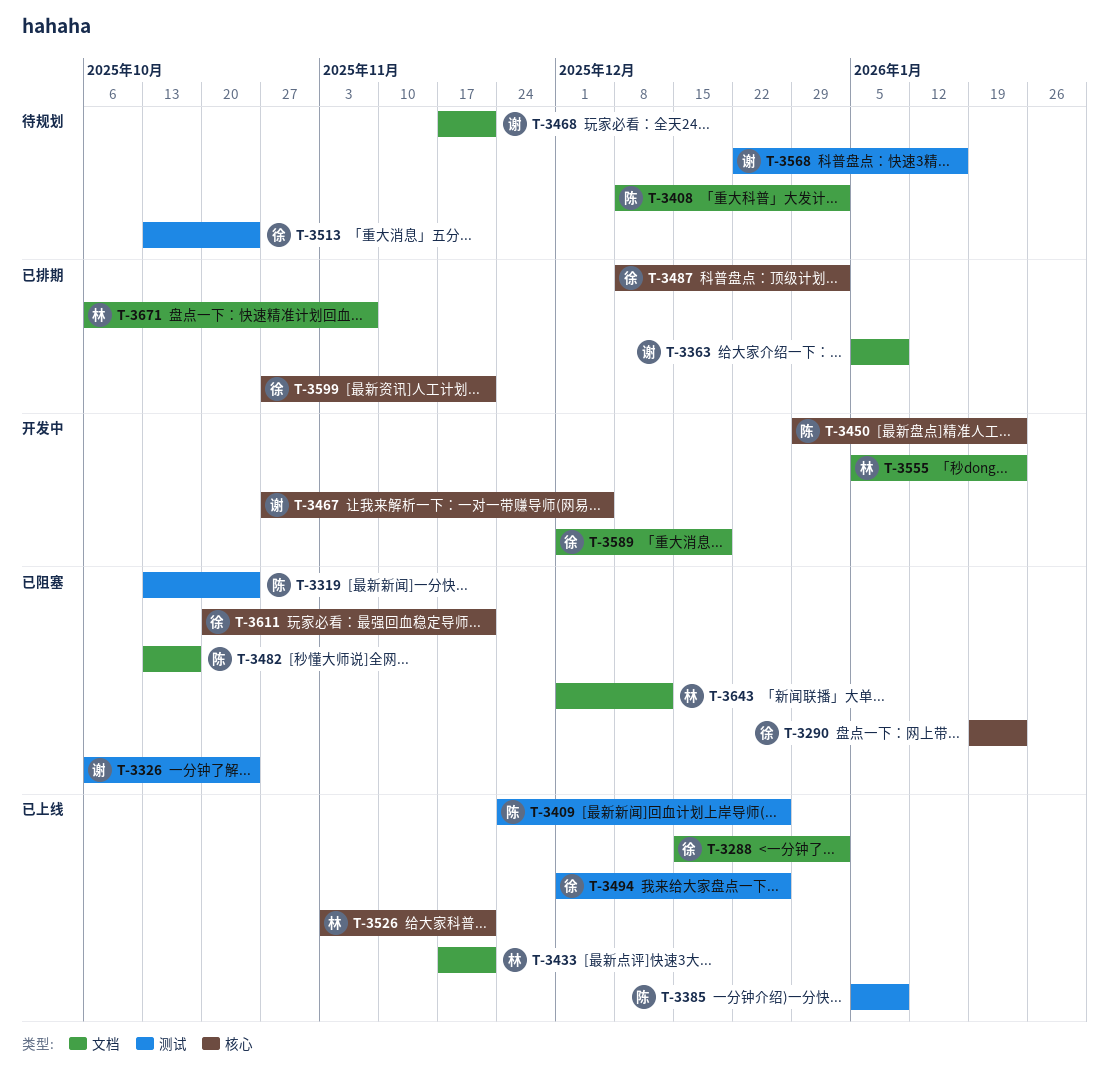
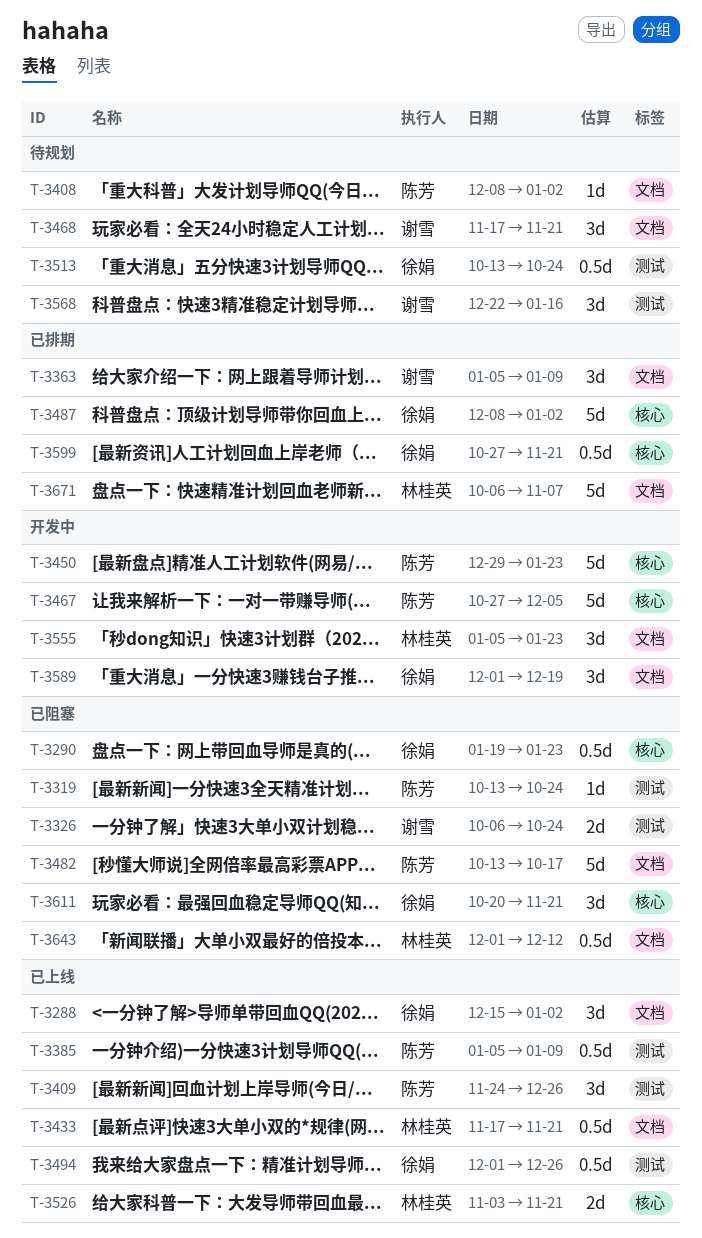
T-3467, owner: 谢雪 -> 陈芳

